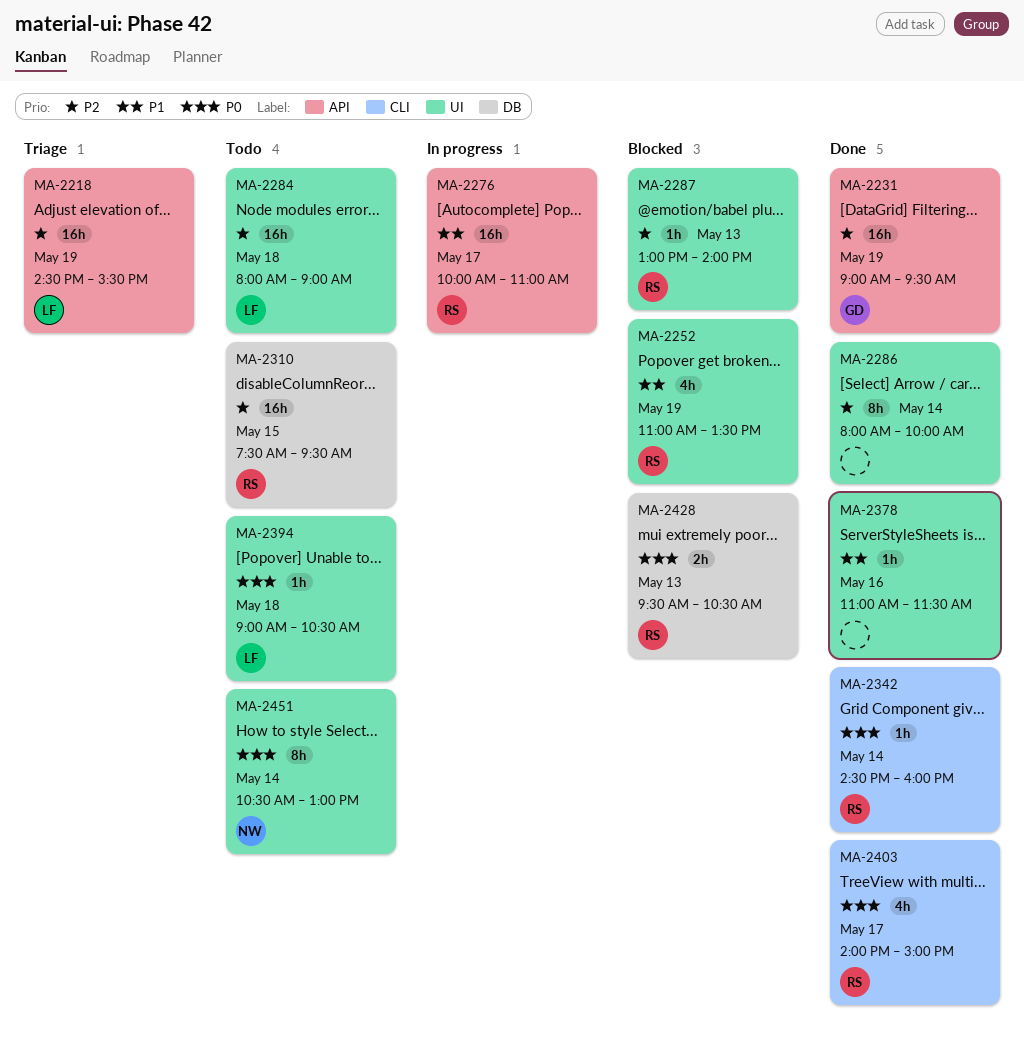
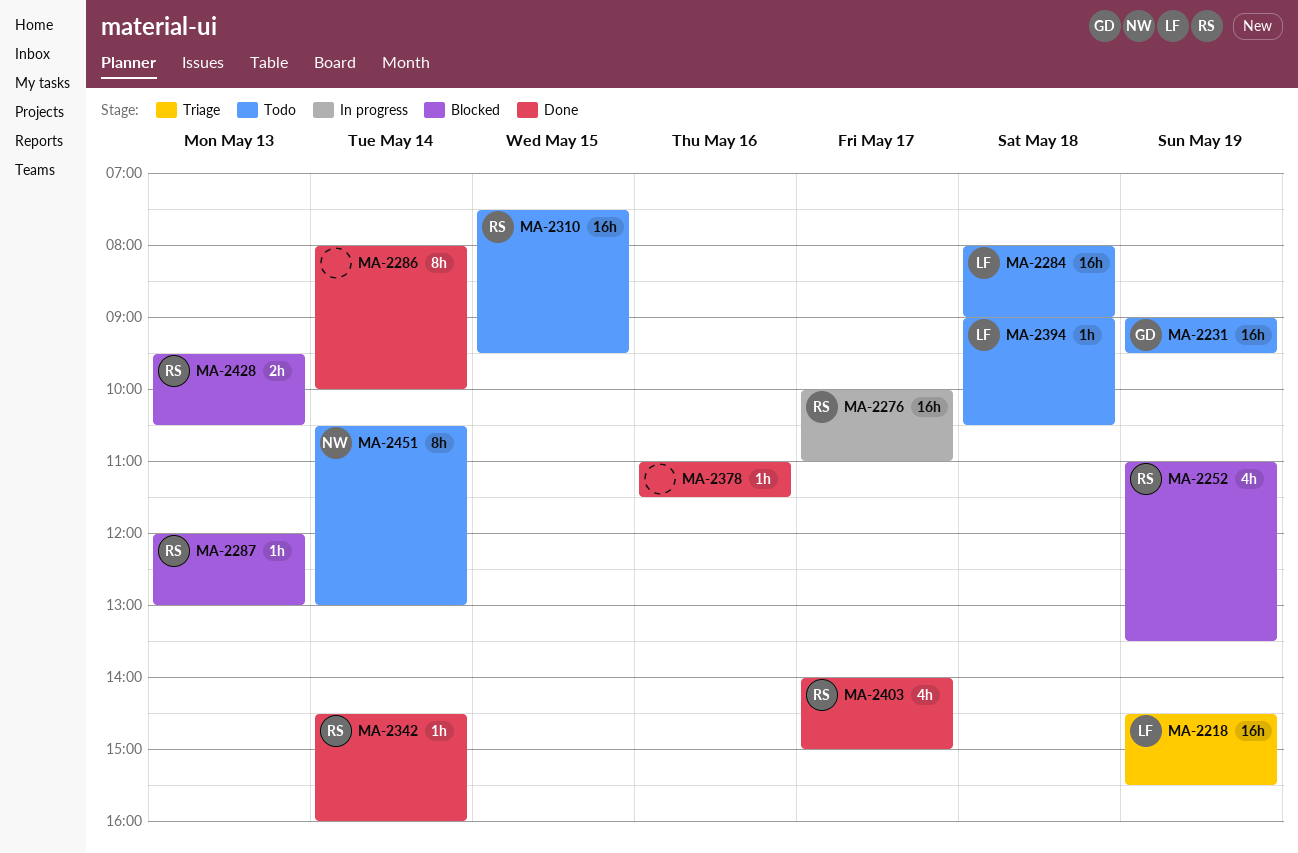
MA-2231, status: Done -> Todo
MA-2287, begins: 13:00 -> 12:00
MA-2287, ends: 14:00 -> 13:00

